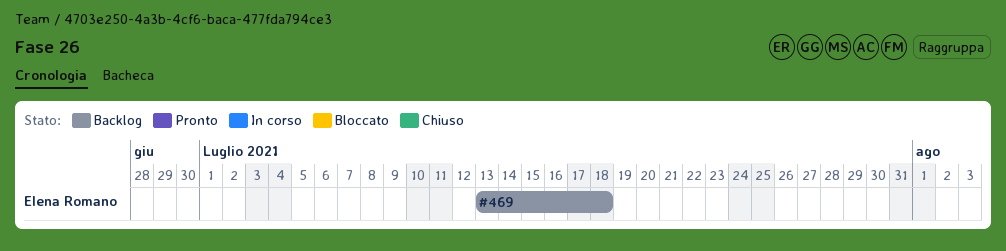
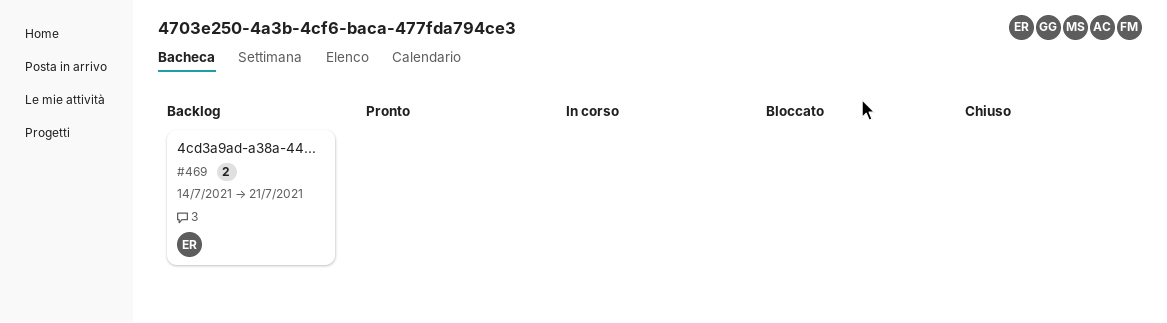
#469, start: Jul 13 -> Jul 14
#469, due: Jul 18 -> Jul 21

